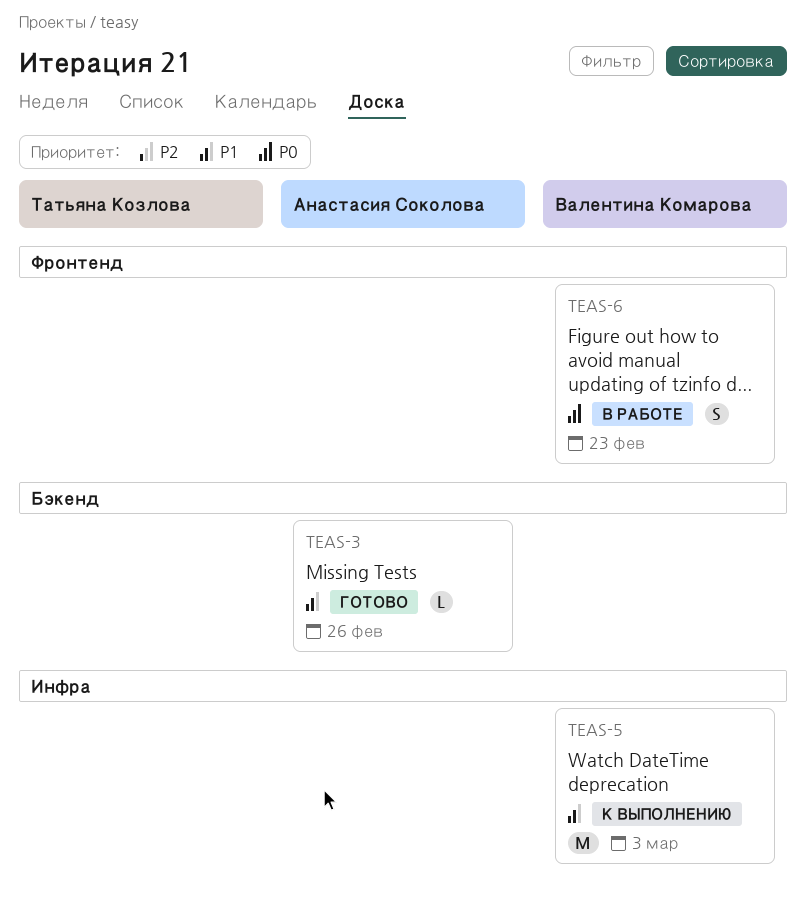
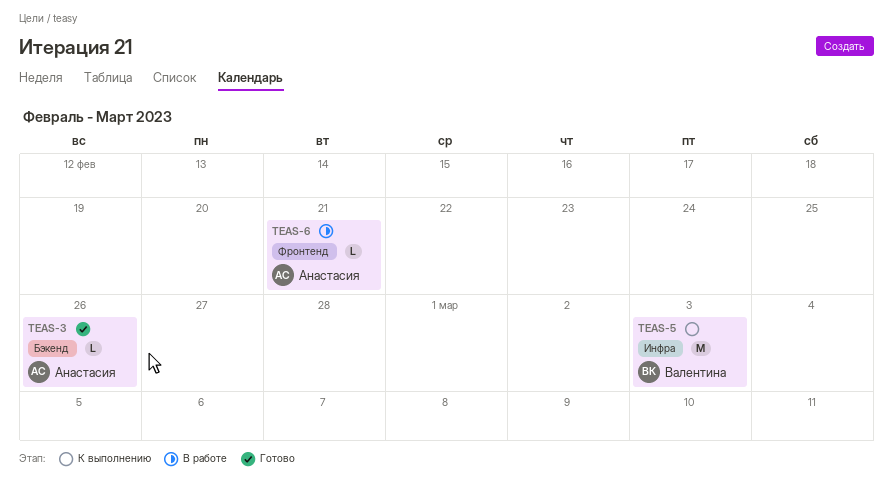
TEAS-6, owner: Валентина Комарова -> Анастасия Соколова
TEAS-6, estimate: S -> L
TEAS-6, due: Feb 23 -> Feb 21

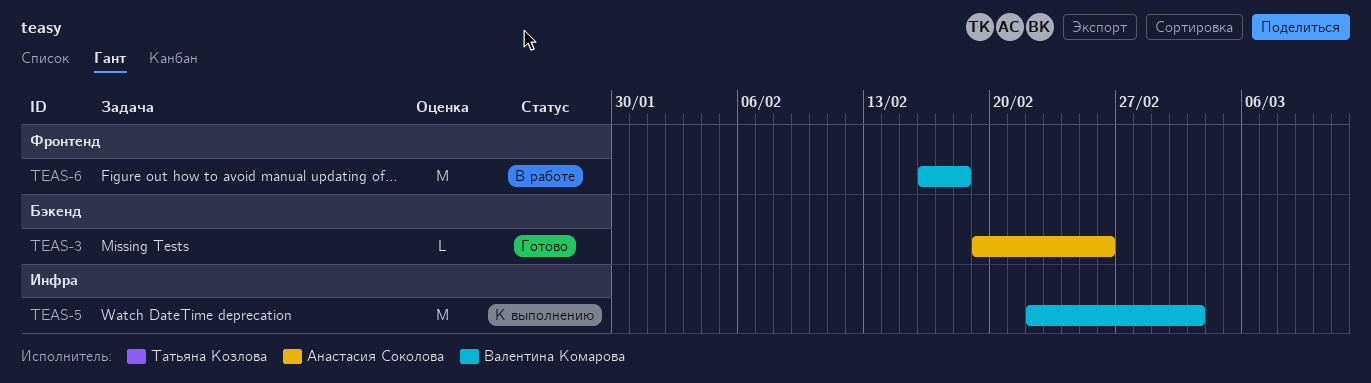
TEAS-6, owner: Анастасия Соколова -> Валентина Комарова
TEAS-6, estimate: L -> M
TEAS-6, due: Feb 21 -> Feb 18

